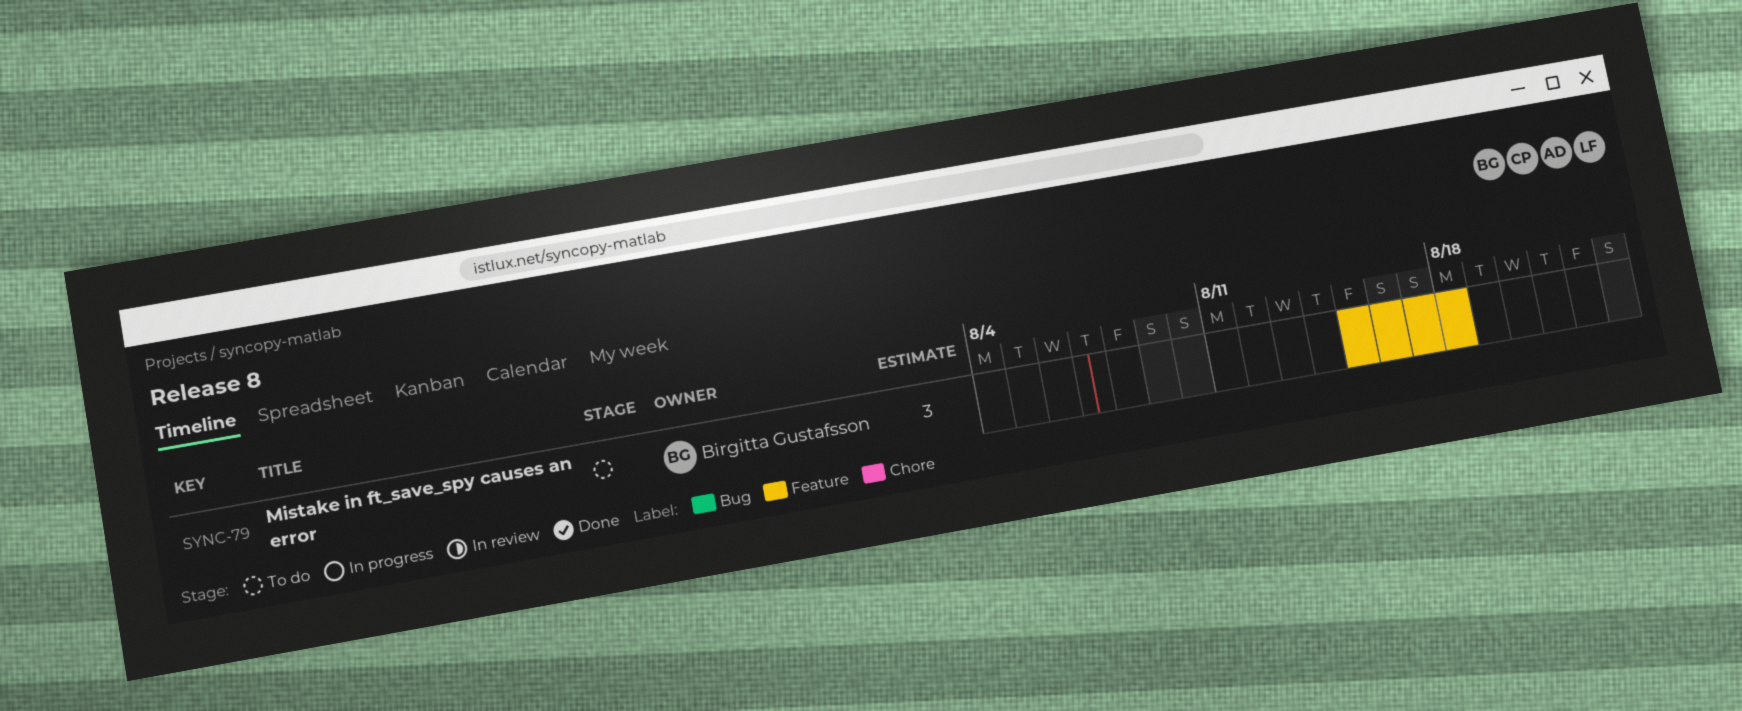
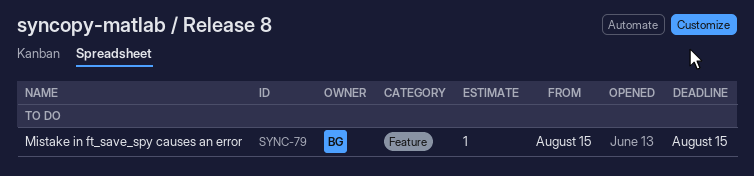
SYNC-79, estimate: 3 -> 1
SYNC-79, due: Aug 18 -> Aug 15

